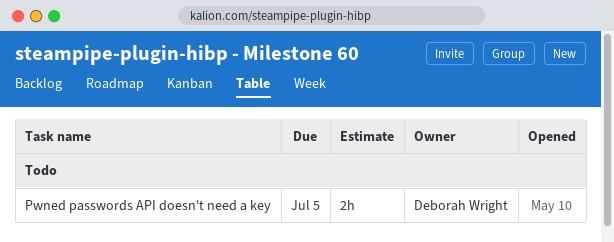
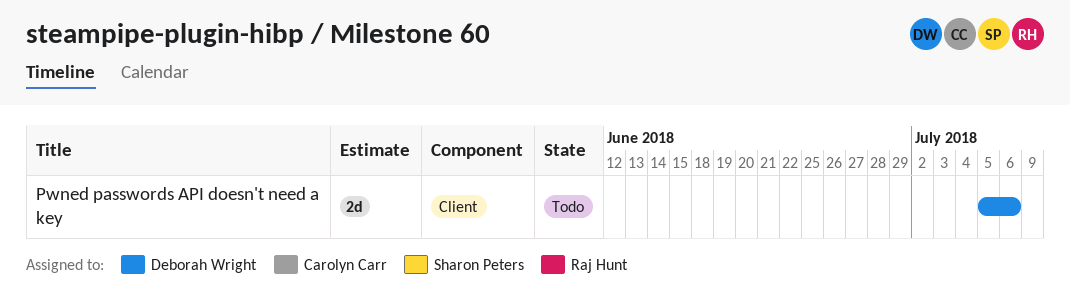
Pwned passwords API doesn't need a key, estimate: 2h -> 2d
Pwned passwords API doesn't need a key, due: Jul 5 -> Jul 6

